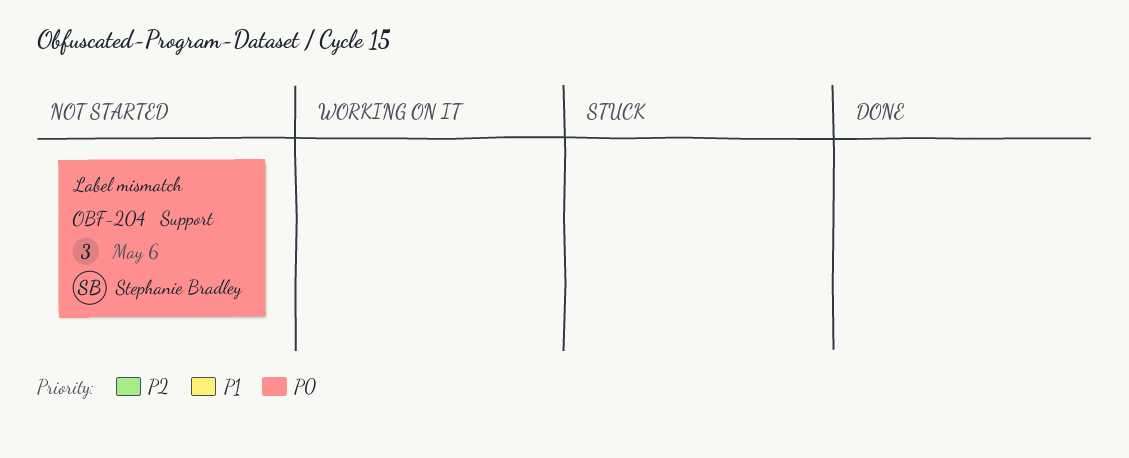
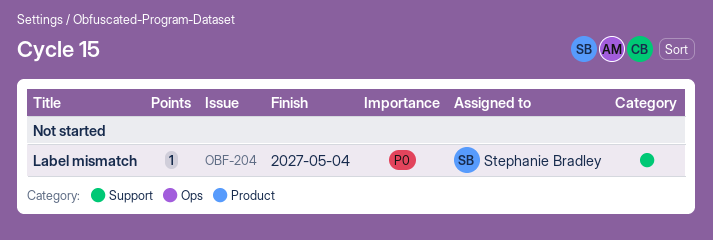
OBF-204, estimate: 3 -> 1
OBF-204, due: May 6 -> May 4

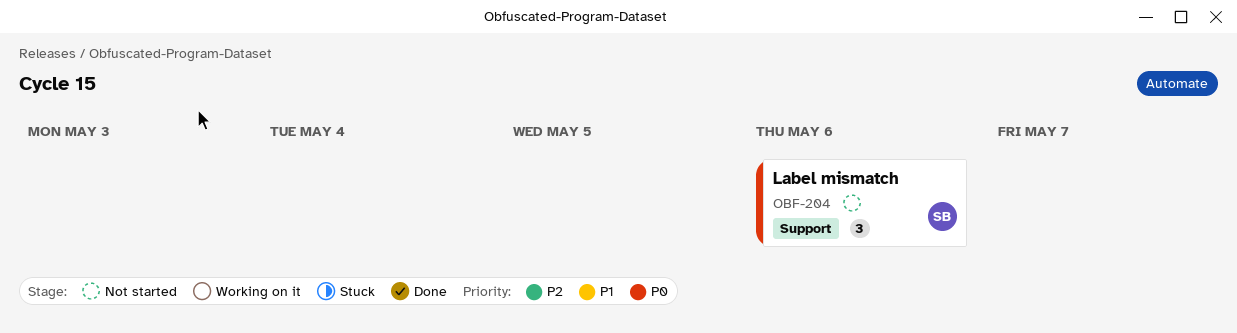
OBF-204, estimate: 1 -> 3
OBF-204, due: May 4 -> May 6

